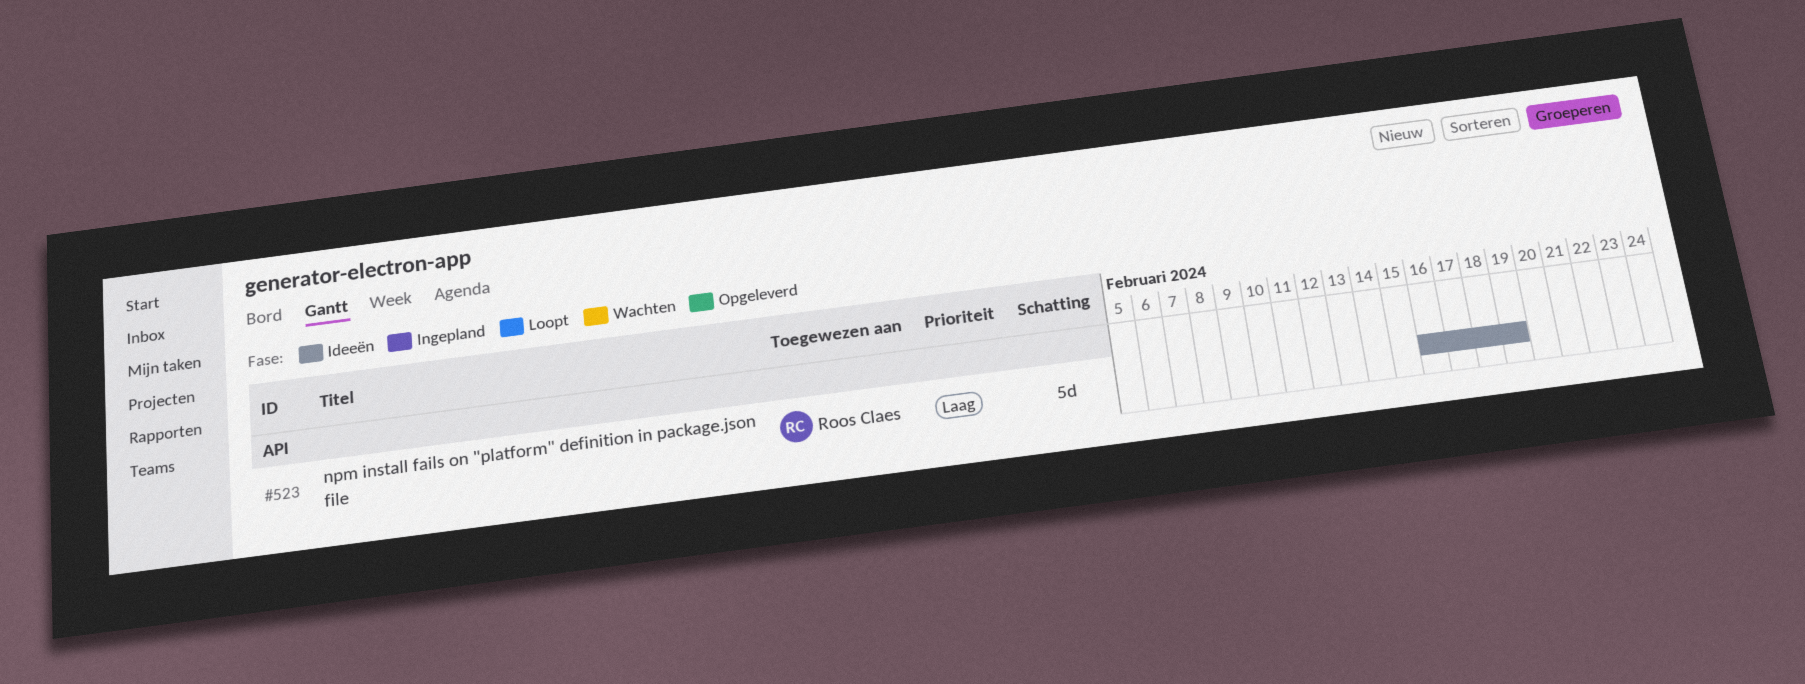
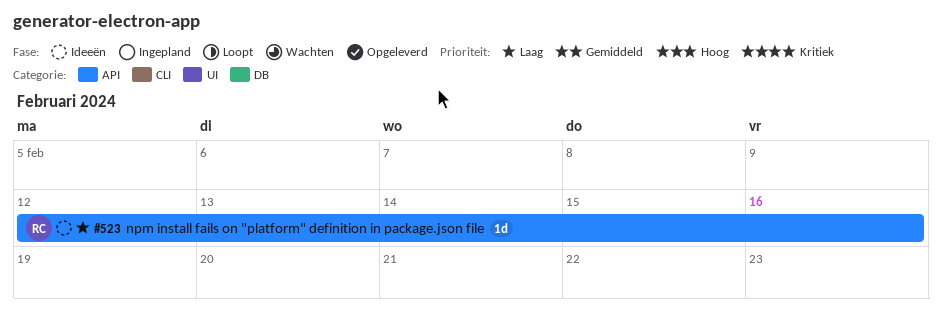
#523, estimate: 5d -> 1d
#523, start: Feb 16 -> Feb 12
#523, due: Feb 19 -> Feb 16

